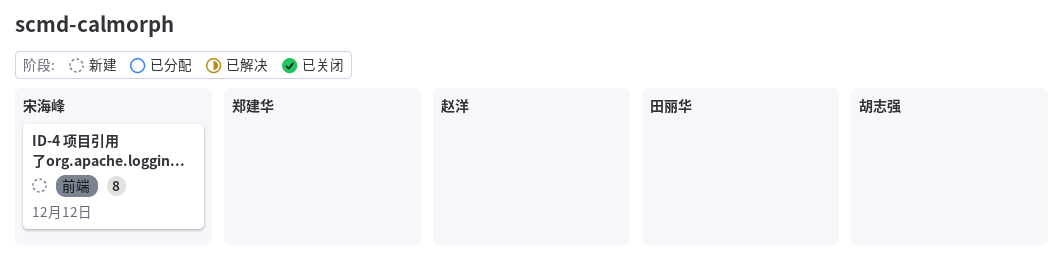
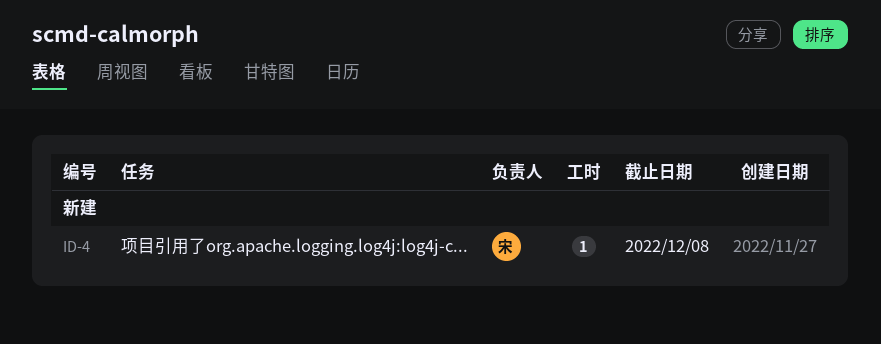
ID-4, estimate: 8 -> 1
ID-4, due: Dec 12 -> Dec 8

